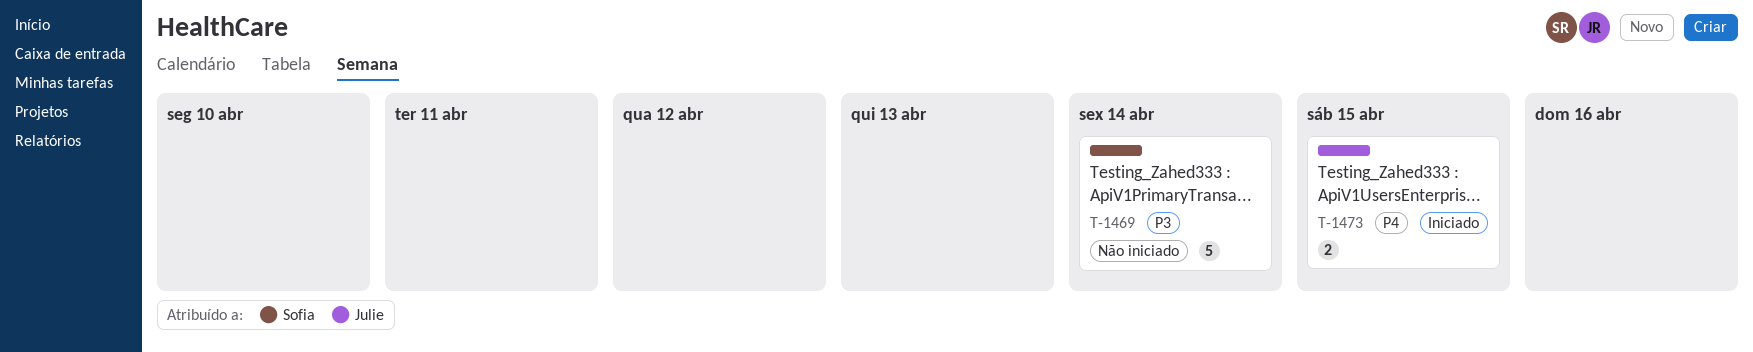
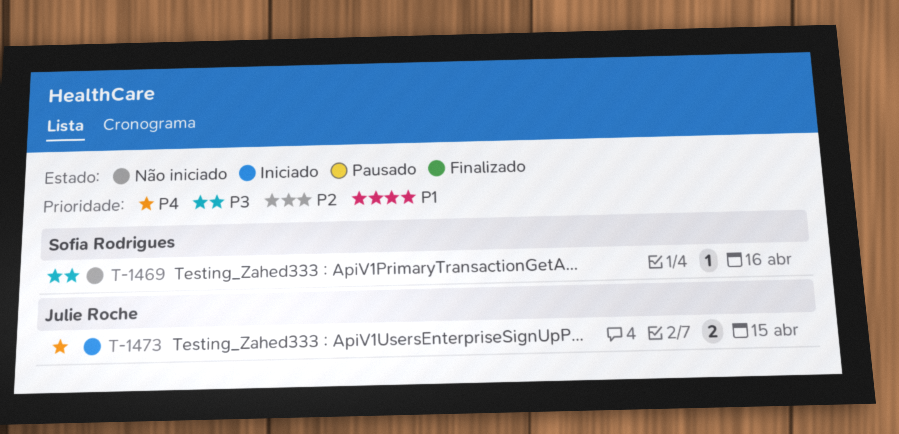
T-1469, estimate: 5 -> 1
T-1469, due: Apr 14 -> Apr 16

